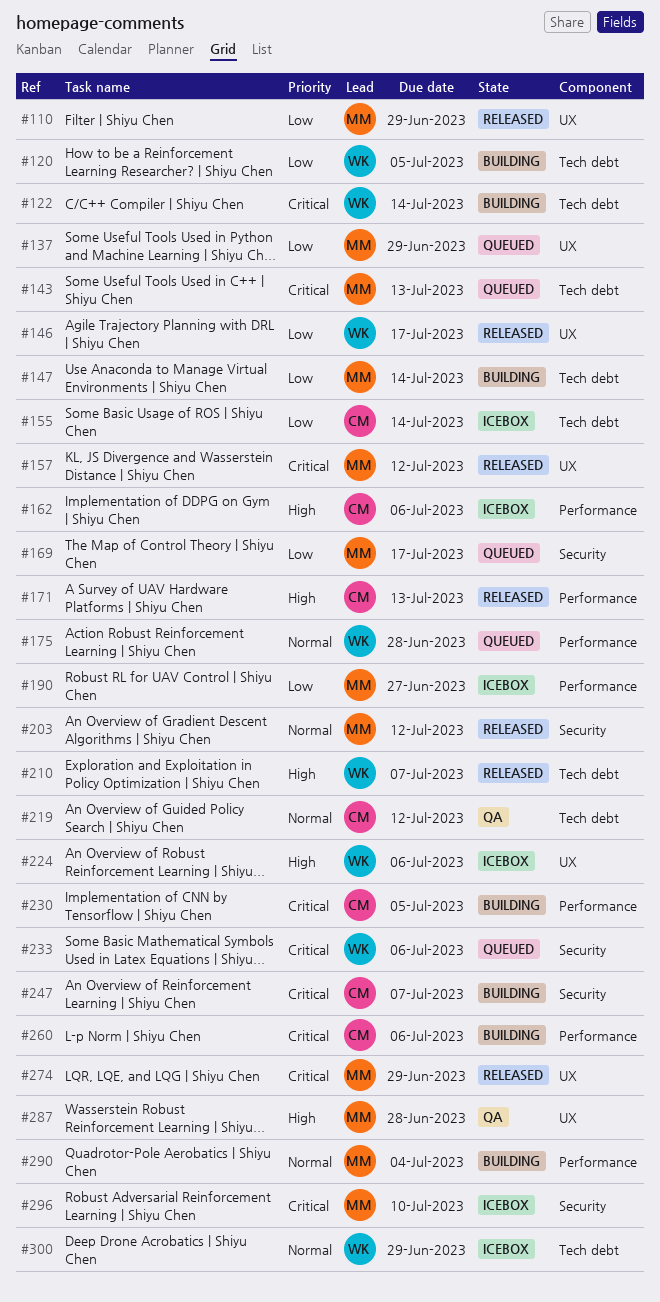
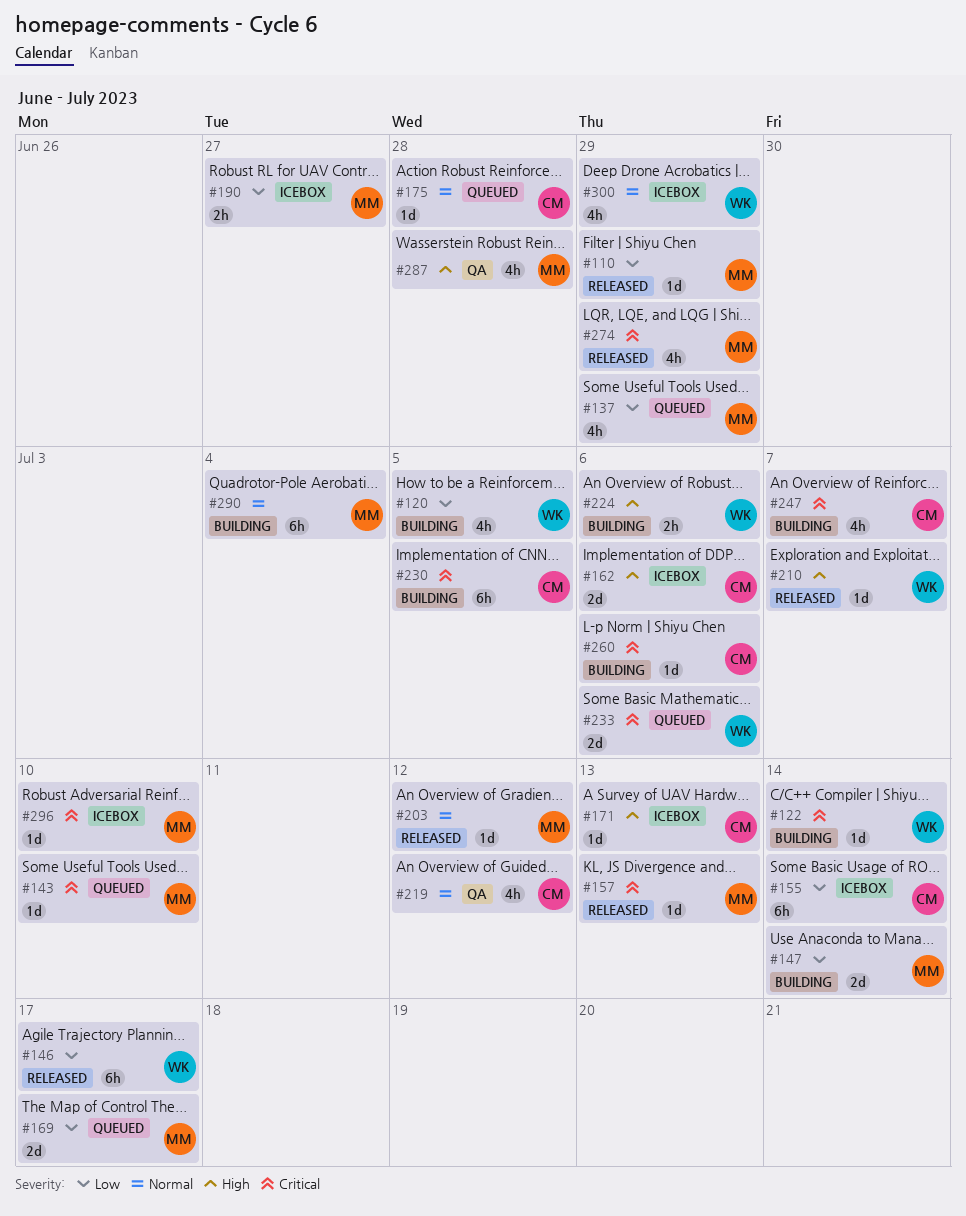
#143, due: Jul 13 -> Jul 10
#157, due: Jul 12 -> Jul 13
#171, status: Released -> Icebox
#175, owner: WK -> CM
#224, status: Icebox -> Building

